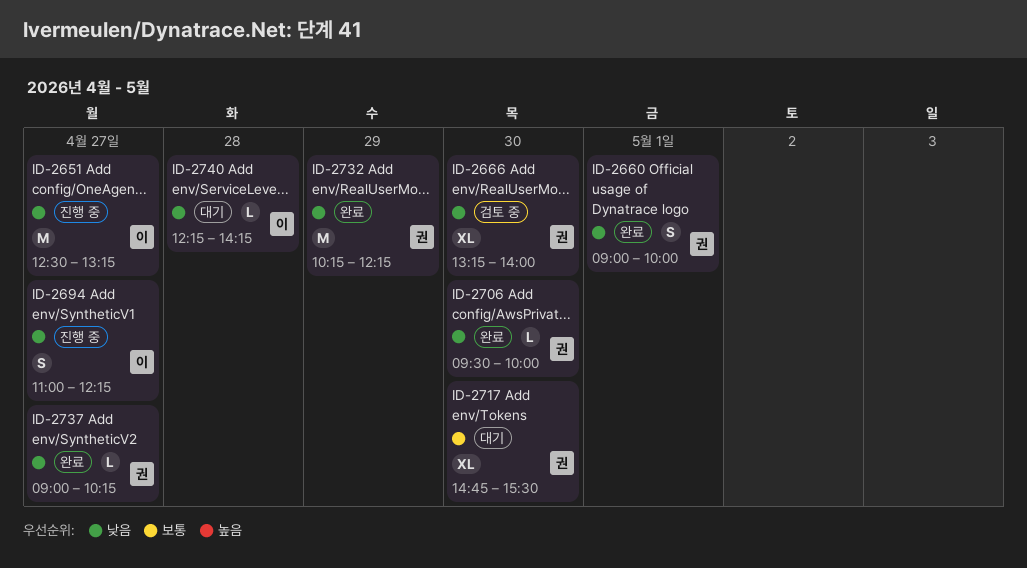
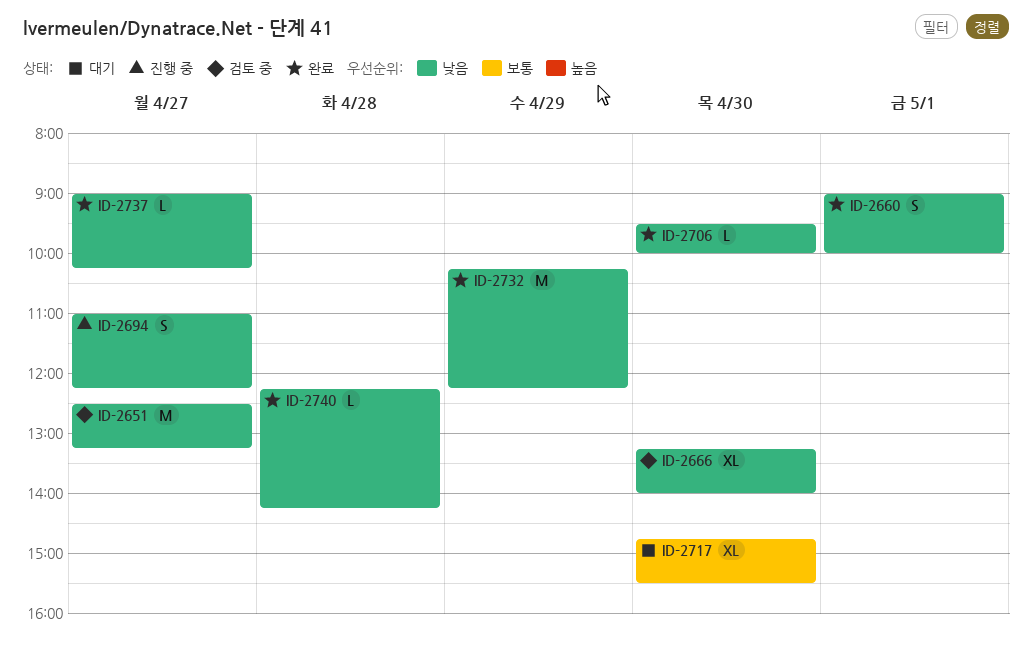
ID-2651, status: 진행 중 -> 검토 중
ID-2740, status: 대기 -> 완료

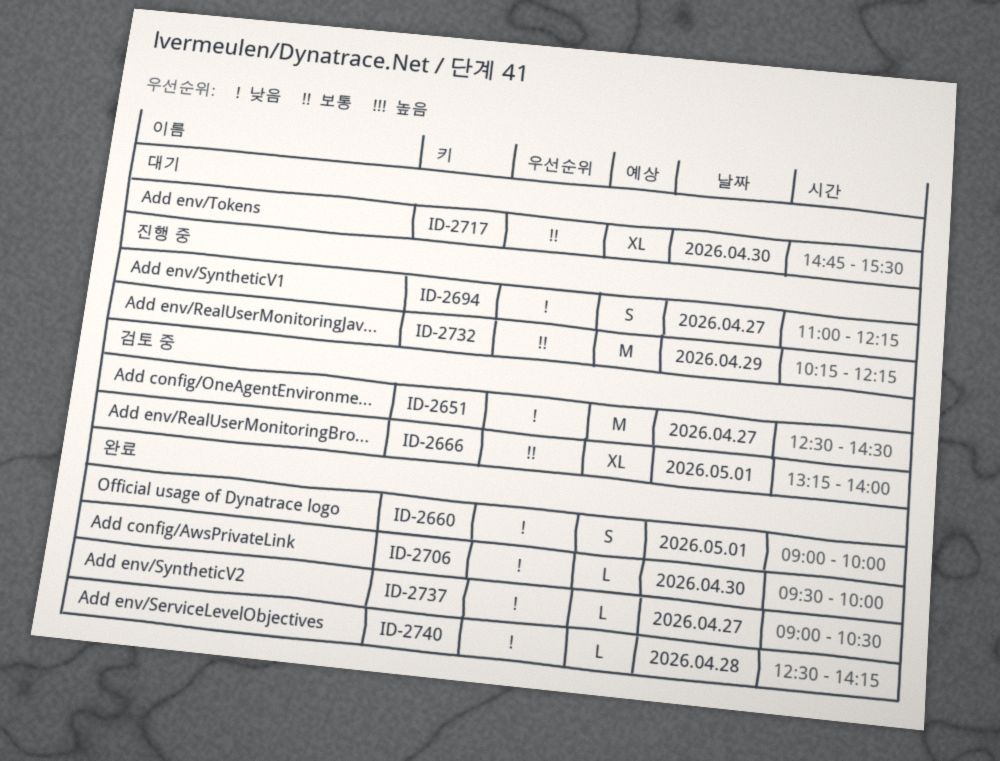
ID-2651, ends: 13:15 -> 14:30
ID-2666, priority: 낮음 -> 보통
ID-2666, day: Apr 30 -> May 1
ID-2732, status: 완료 -> 진행 중
ID-2732, priority: 낮음 -> 보통
ID-2737, ends: 10:15 -> 10:30
ID-2740, begins: 12:15 -> 12:30

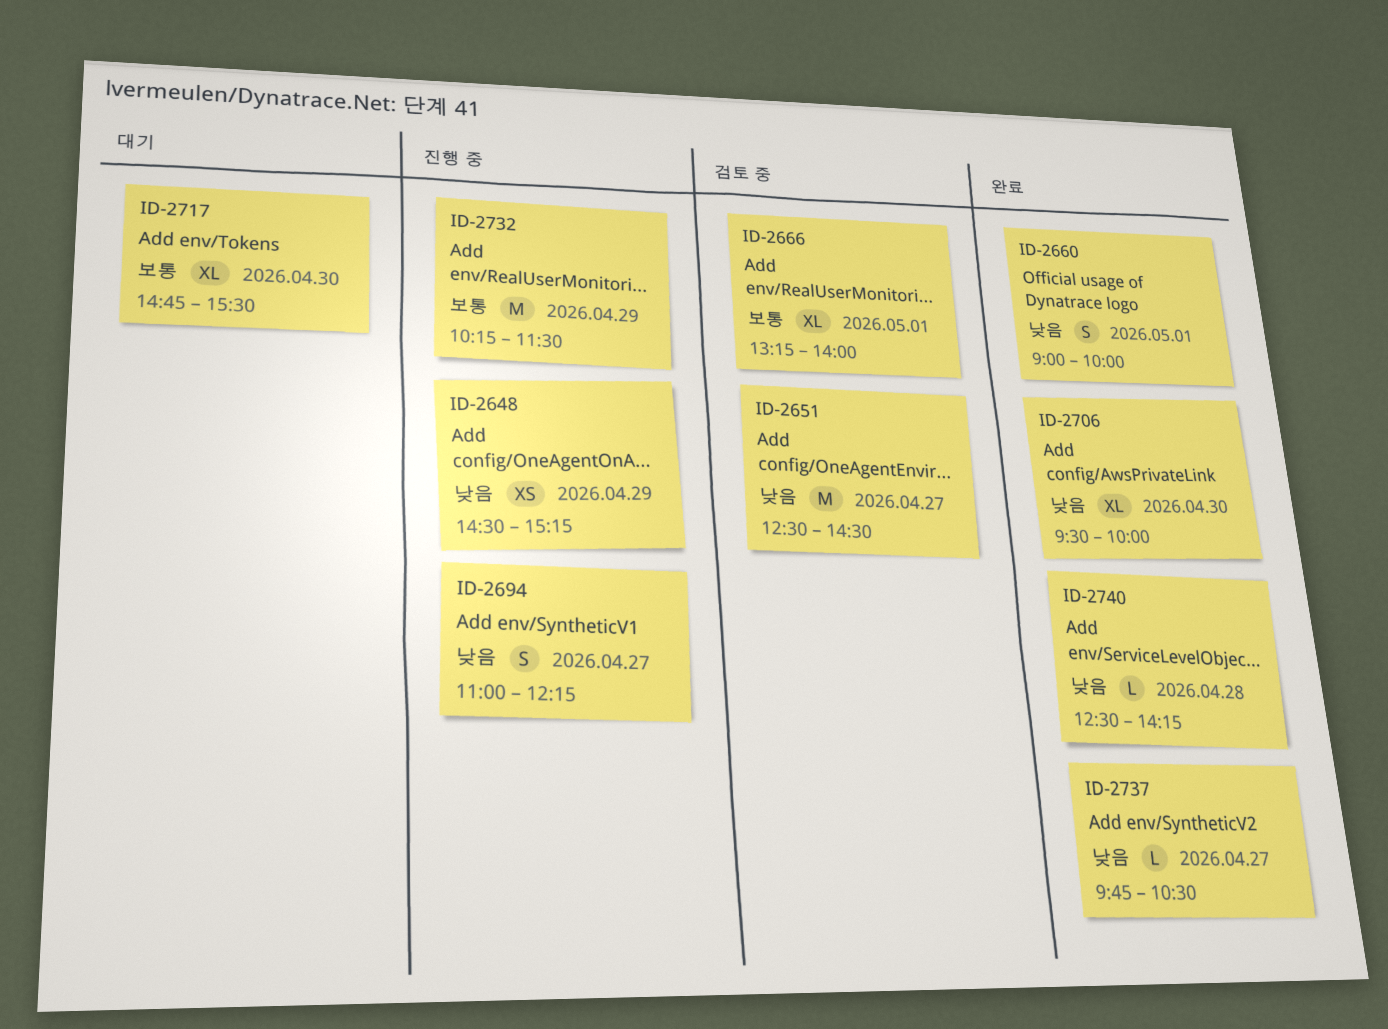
ID-2648: none -> present
ID-2706, estimate: L -> XL
ID-2732, ends: 12:15 -> 11:30
ID-2737, begins: 09:00 -> 09:45

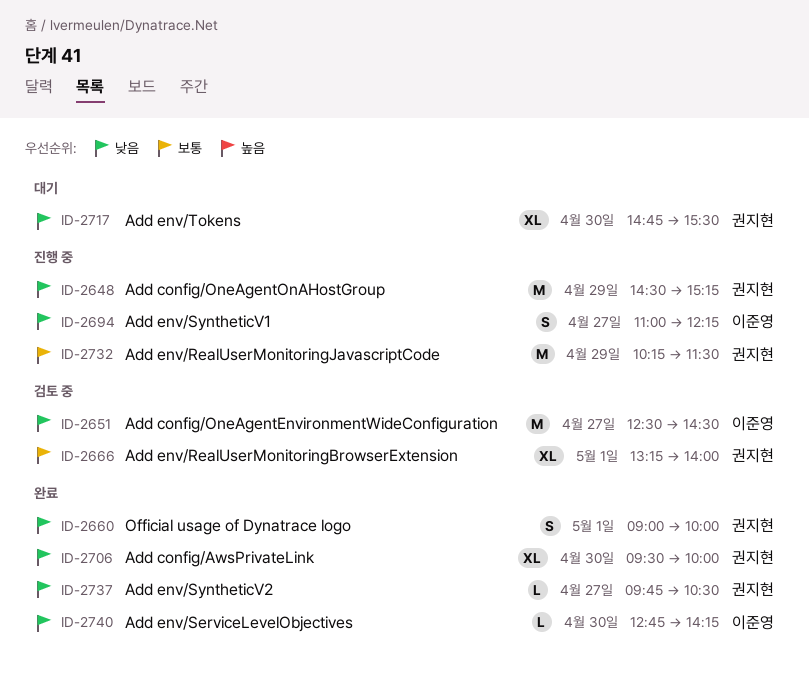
ID-2648, estimate: XS -> M
ID-2717, priority: 보통 -> 낮음
ID-2740, day: Apr 28 -> Apr 30
ID-2740, begins: 12:30 -> 12:45

